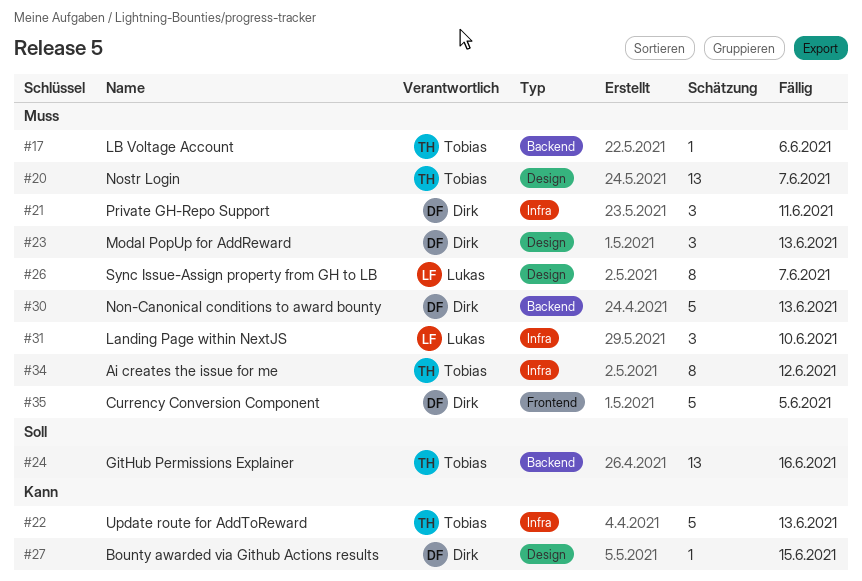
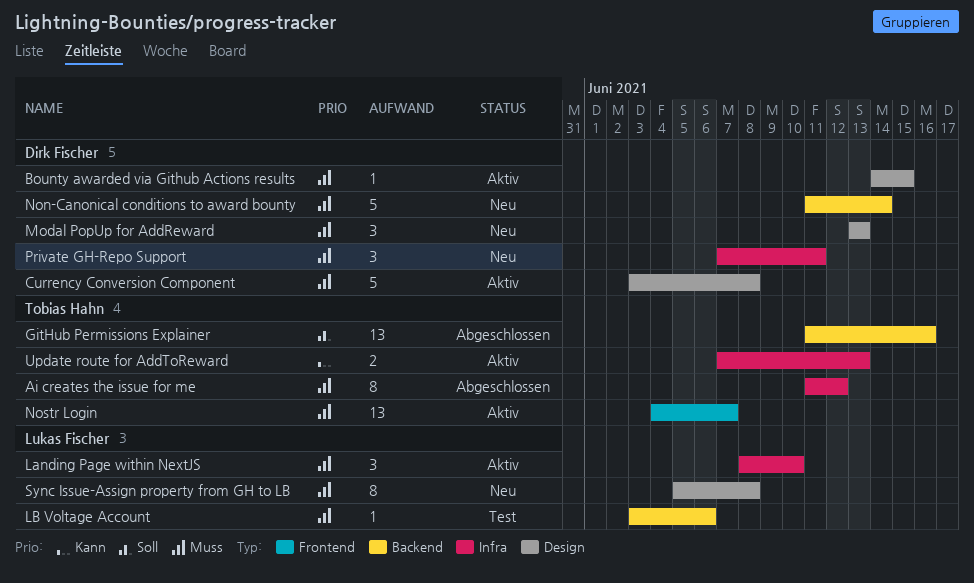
Bounty awarded via Github Actions results, priority: Kann -> Muss
Currency Conversion Component, label: Frontend -> Design
Currency Conversion Component, due: Jun 5 -> Jun 8
LB Voltage Account, owner: Tobias Hahn -> Lukas Fischer
Non-Canonical conditions to award bounty, due: Jun 13 -> Jun 14
Nostr Login, label: Design -> Frontend
Sync Issue-Assign property from GH to LB, due: Jun 7 -> Jun 8
Update route for AddToReward, estimate: 5 -> 2

